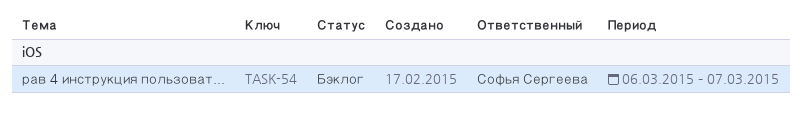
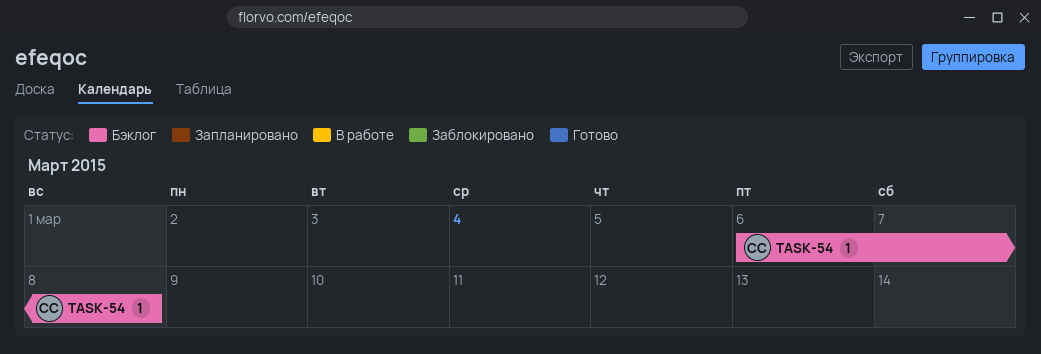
TASK-54, due: Mar 7 -> Mar 8

